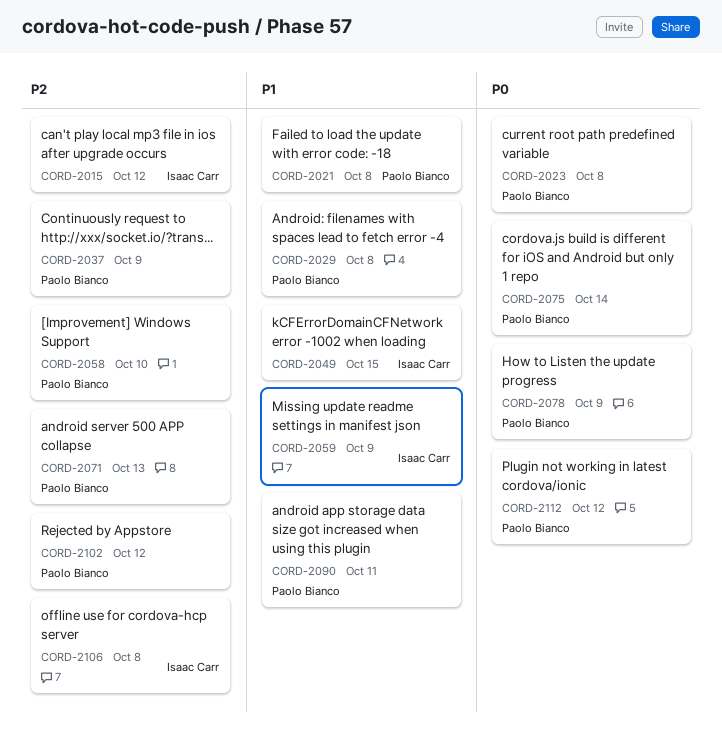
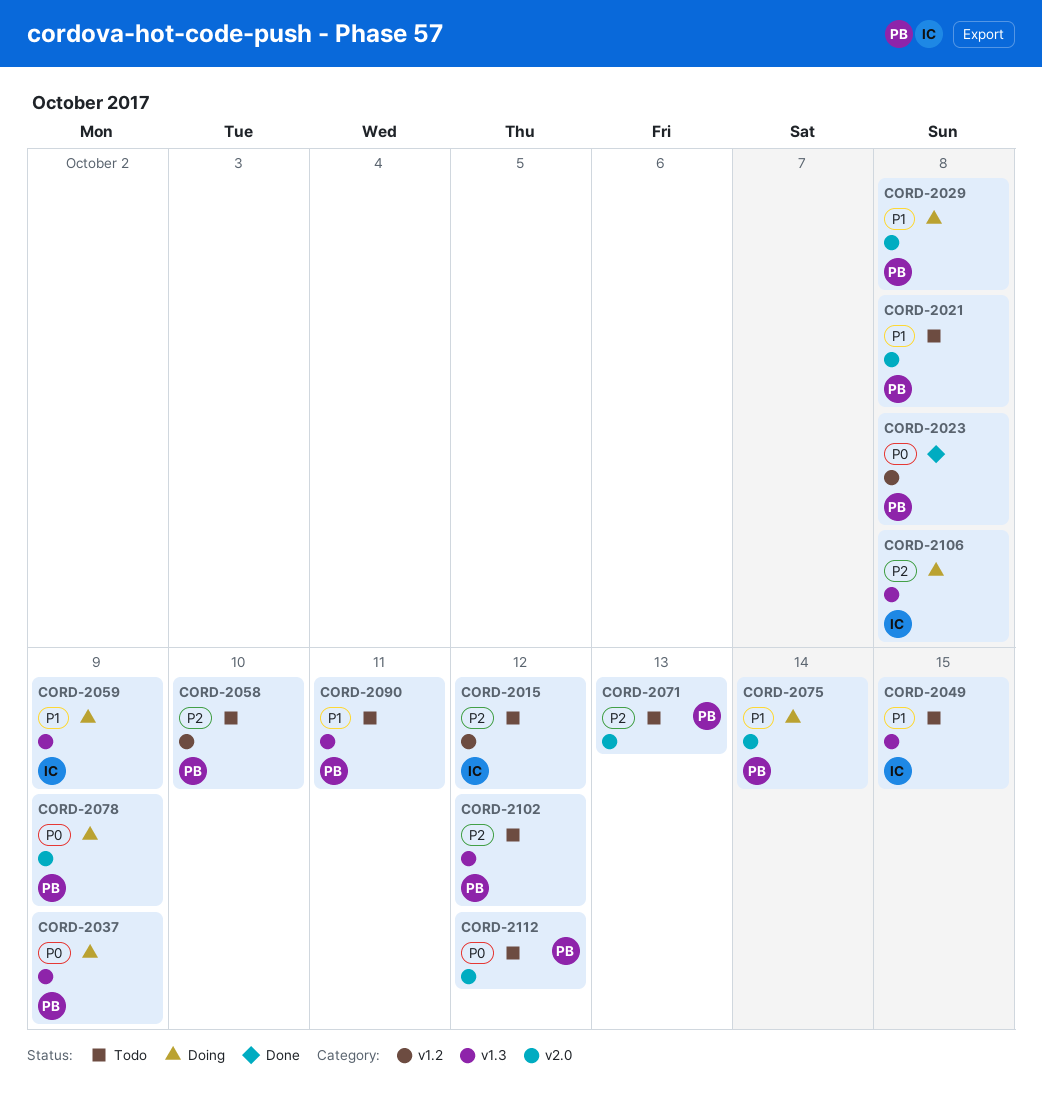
CORD-2037, priority: P2 -> P0
CORD-2075, priority: P0 -> P1

